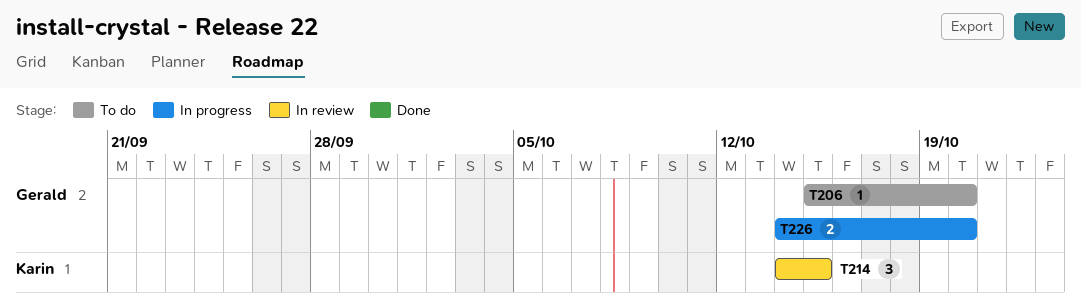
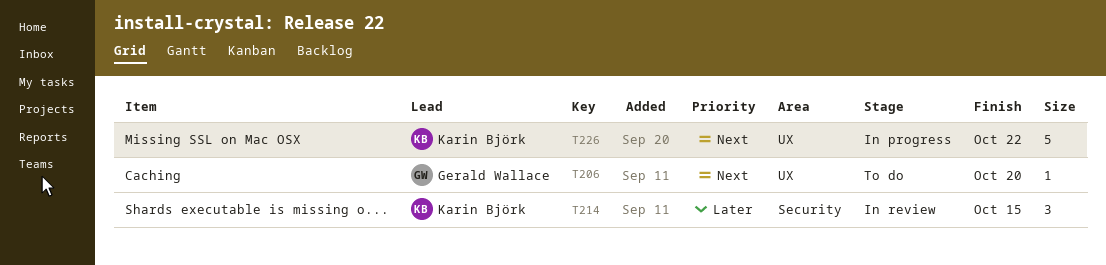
T226, owner: Gerald Wallace -> Karin Björk
T226, estimate: 2 -> 5
T226, due: Oct 20 -> Oct 22

